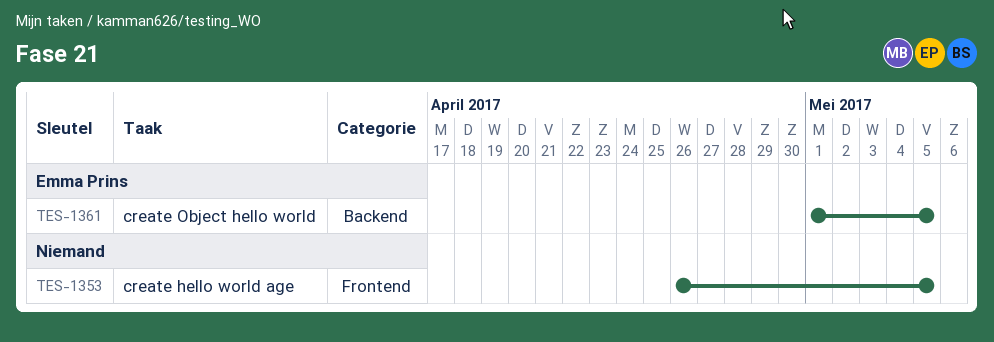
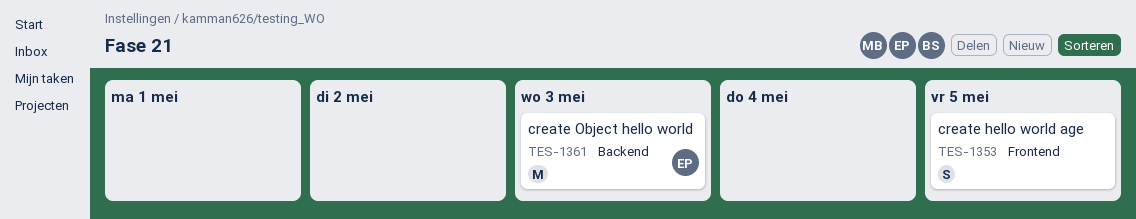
TES-1361, due: May 5 -> May 3

